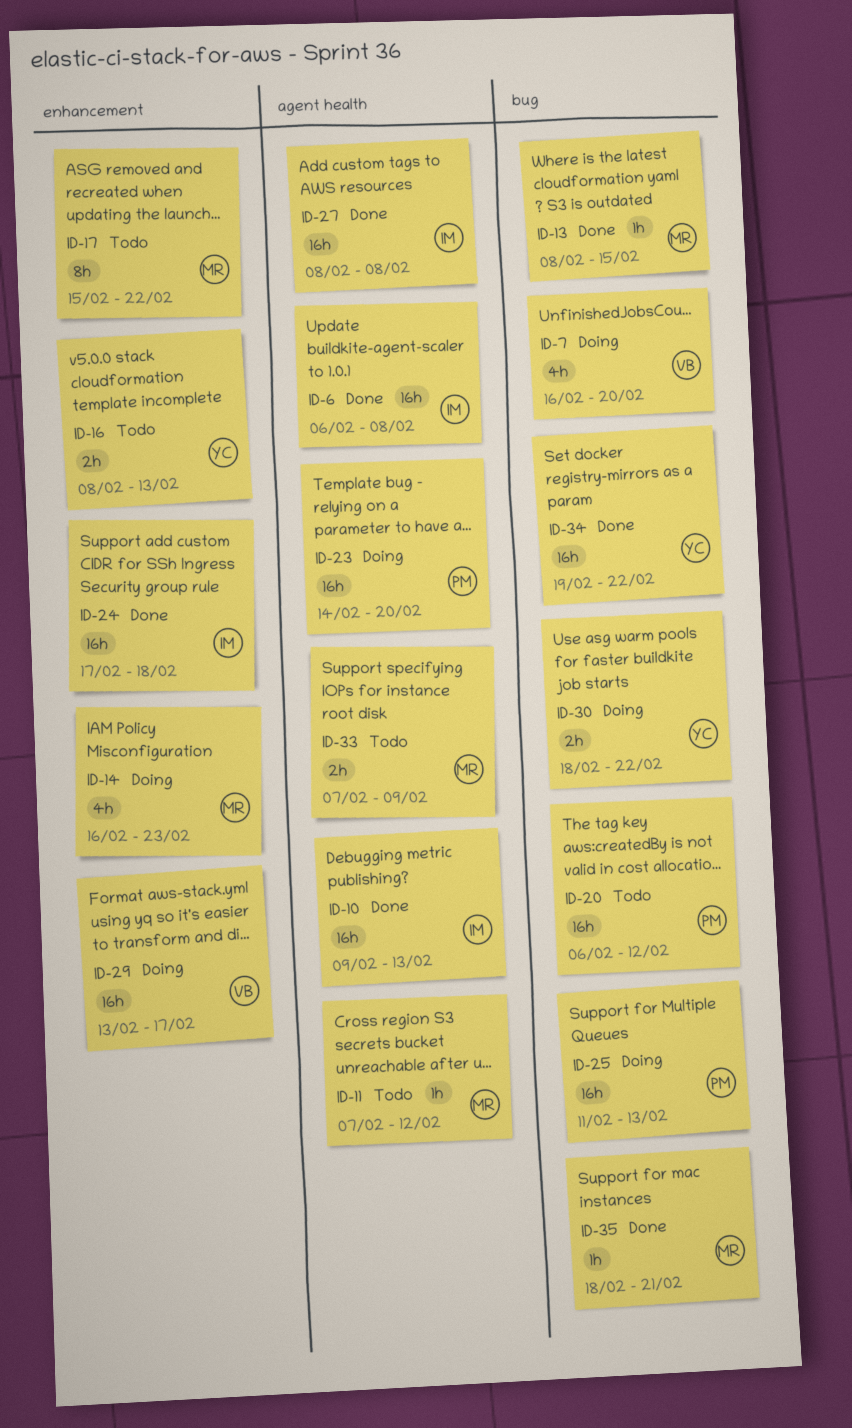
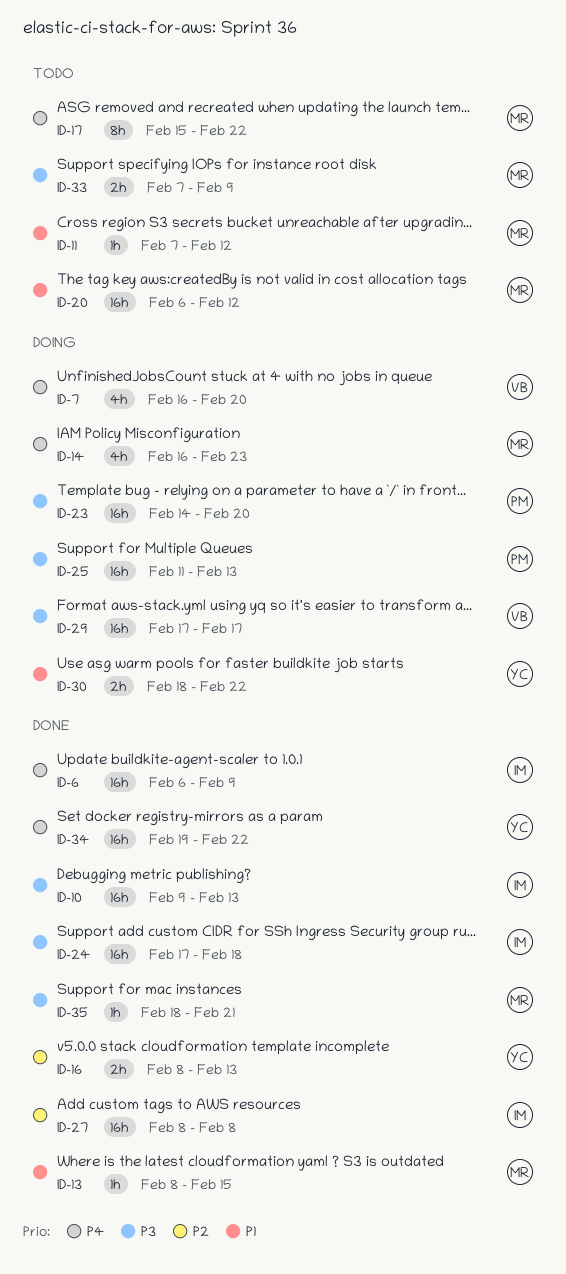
ID-6, due: Feb 8 -> Feb 9
ID-16, status: Todo -> Done
ID-20, owner: PM -> MR
ID-29, start: Feb 13 -> Feb 17

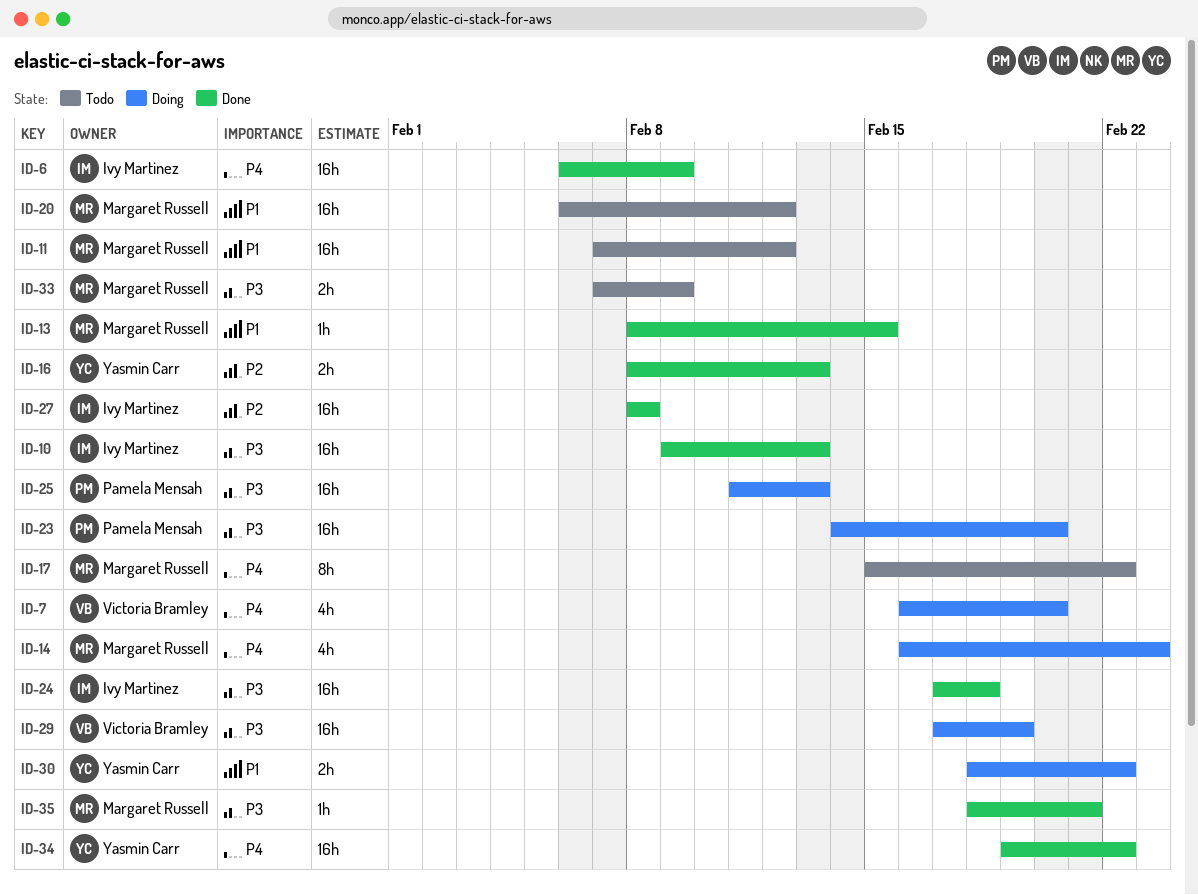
ID-11, estimate: 1h -> 16h
ID-29, due: Feb 17 -> Feb 19

